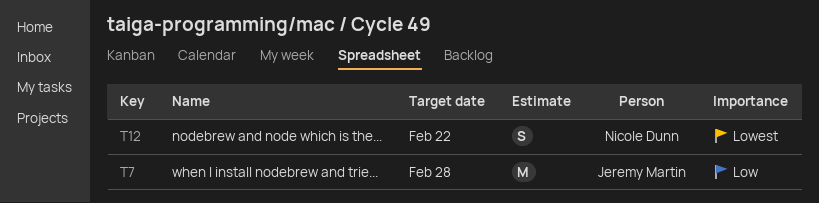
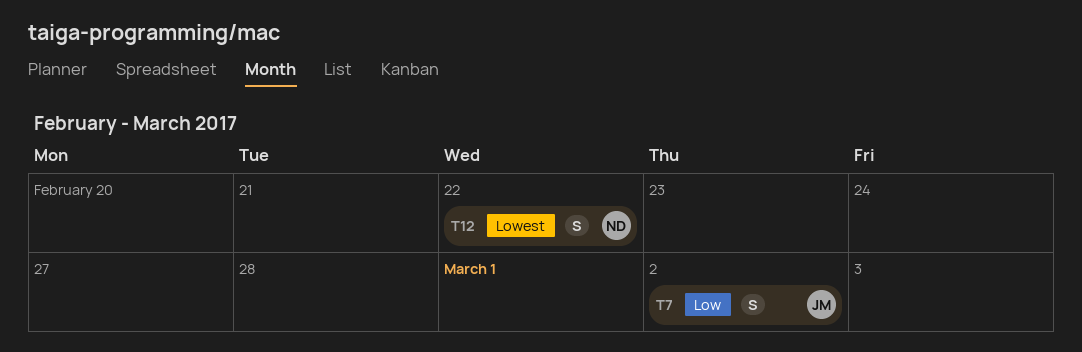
T7, estimate: M -> S
T7, due: Feb 28 -> Mar 2

